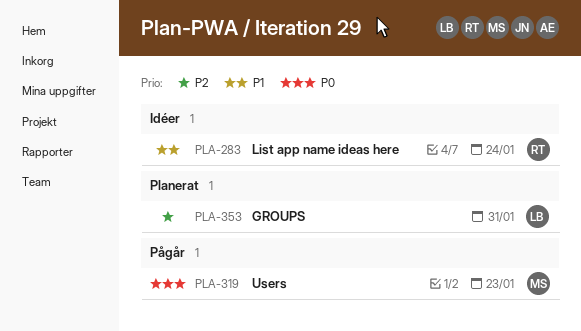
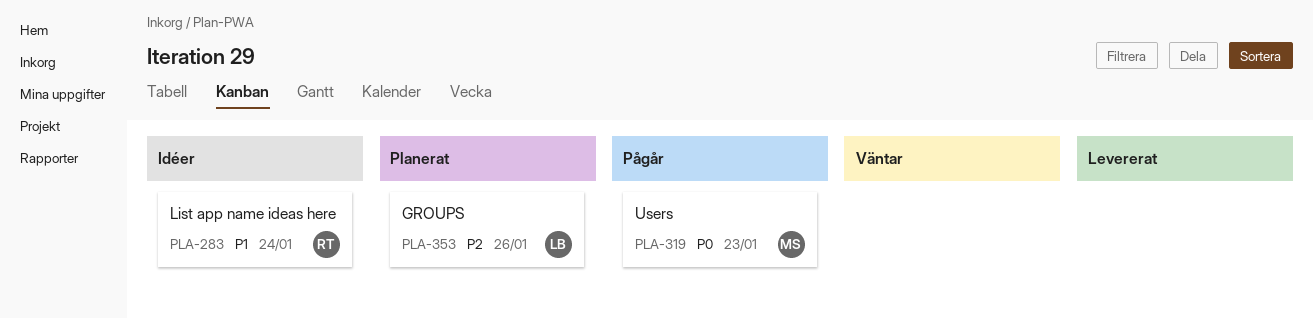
PLA-353, due: Jan 31 -> Jan 26

